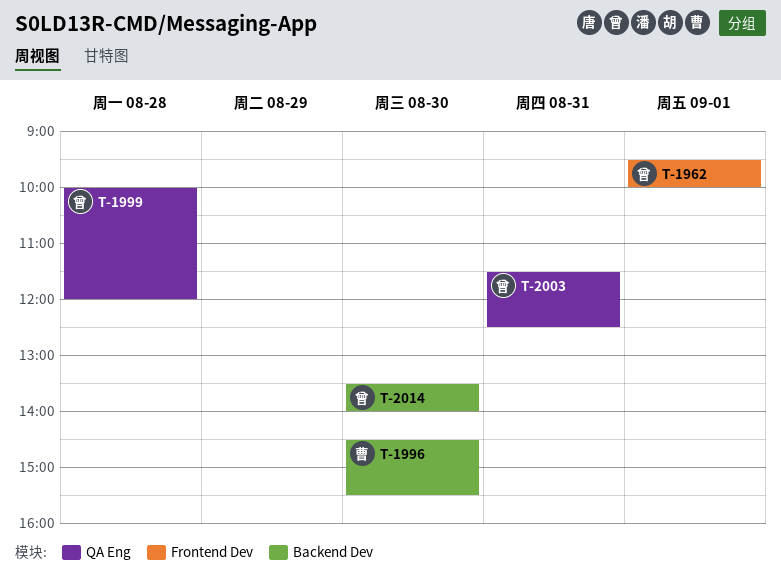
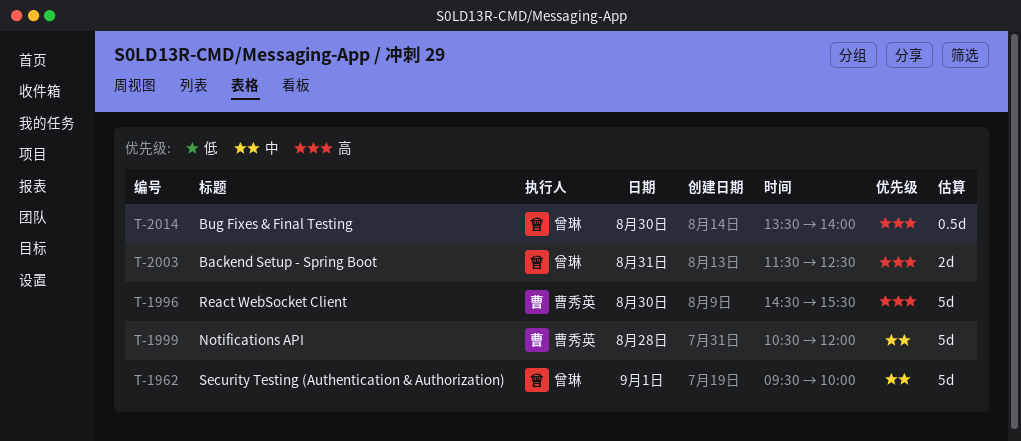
T-1999, owner: 曾琳 -> 曹秀英
T-1999, begins: 10:00 -> 10:30

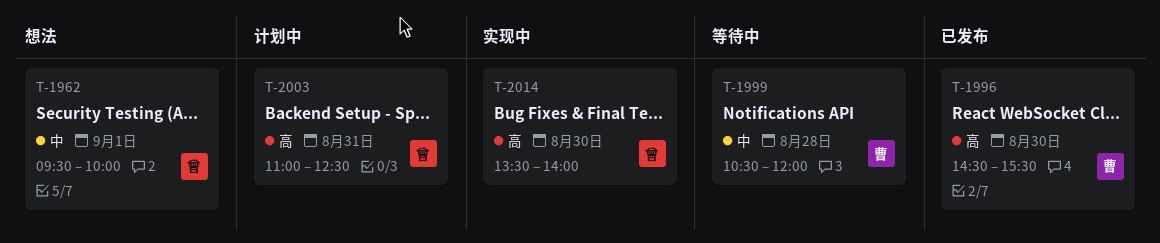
T-2003, begins: 11:30 -> 11:00

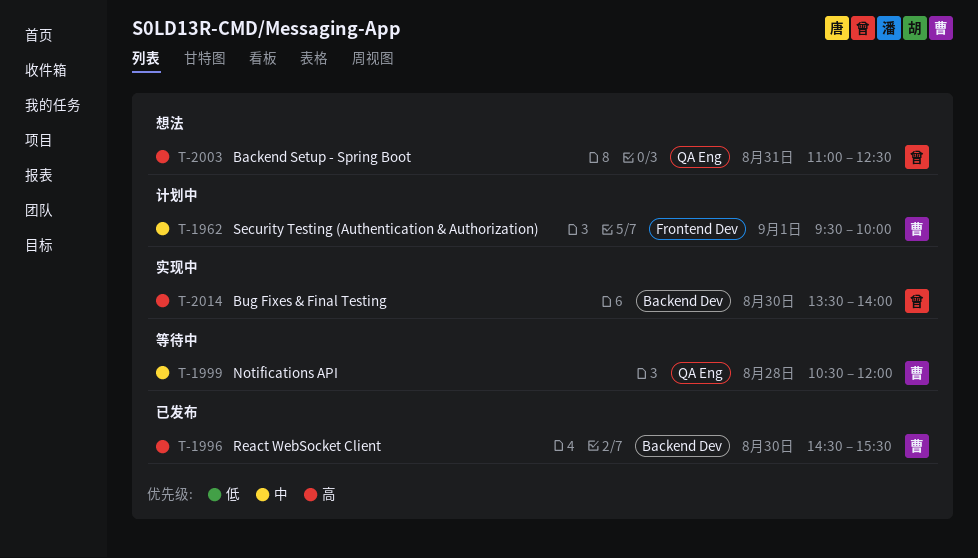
T-1962, status: 想法 -> 计划中
T-1962, owner: 曾 -> 曹
T-2003, status: 计划中 -> 想法

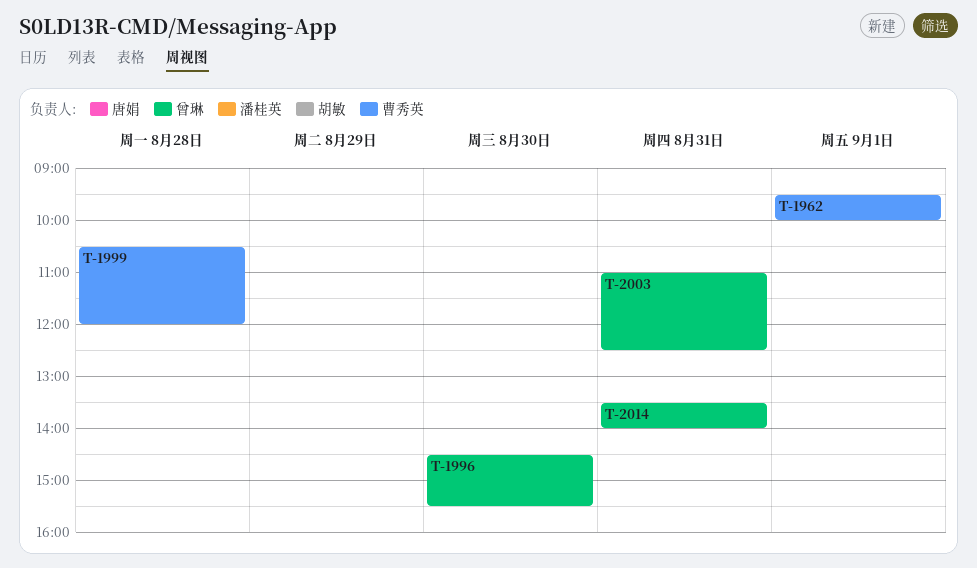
T-1996, owner: 曹秀英 -> 曾琳
T-2014, day: Aug 30 -> Aug 31

